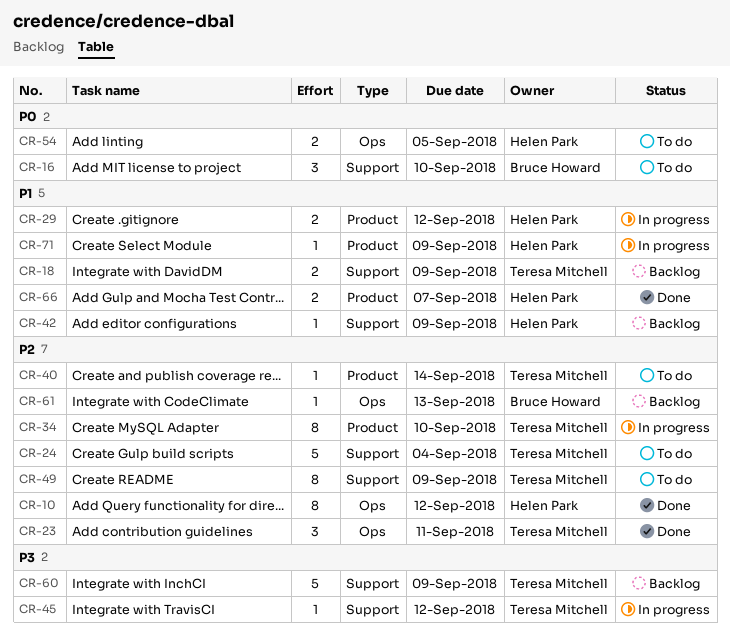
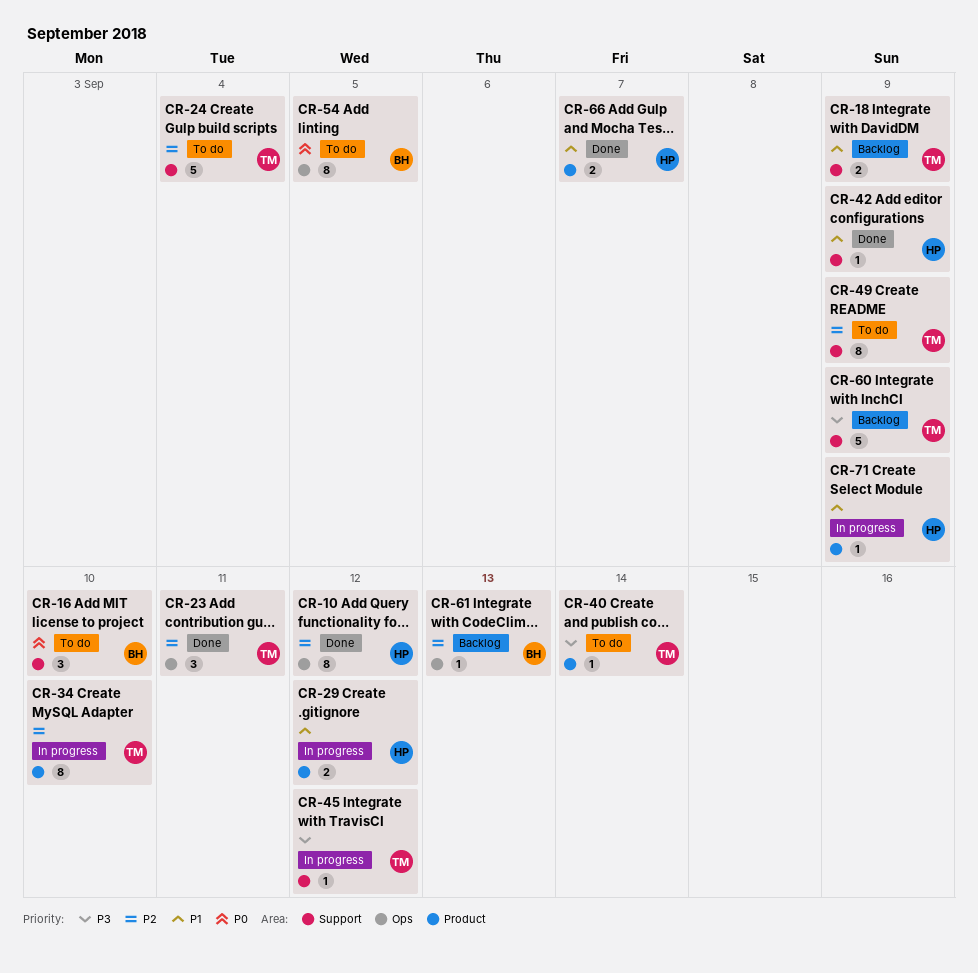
CR-40, priority: P2 -> P3
CR-42, status: Backlog -> Done
CR-54, owner: Helen Park -> Bruce Howard
CR-54, estimate: 2 -> 8

